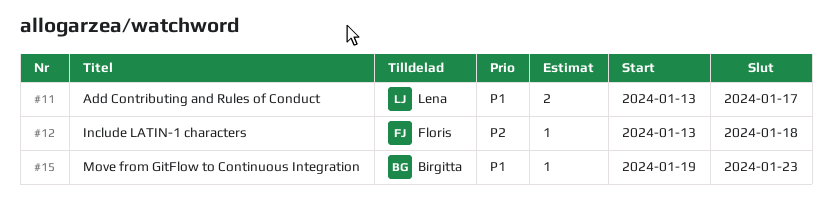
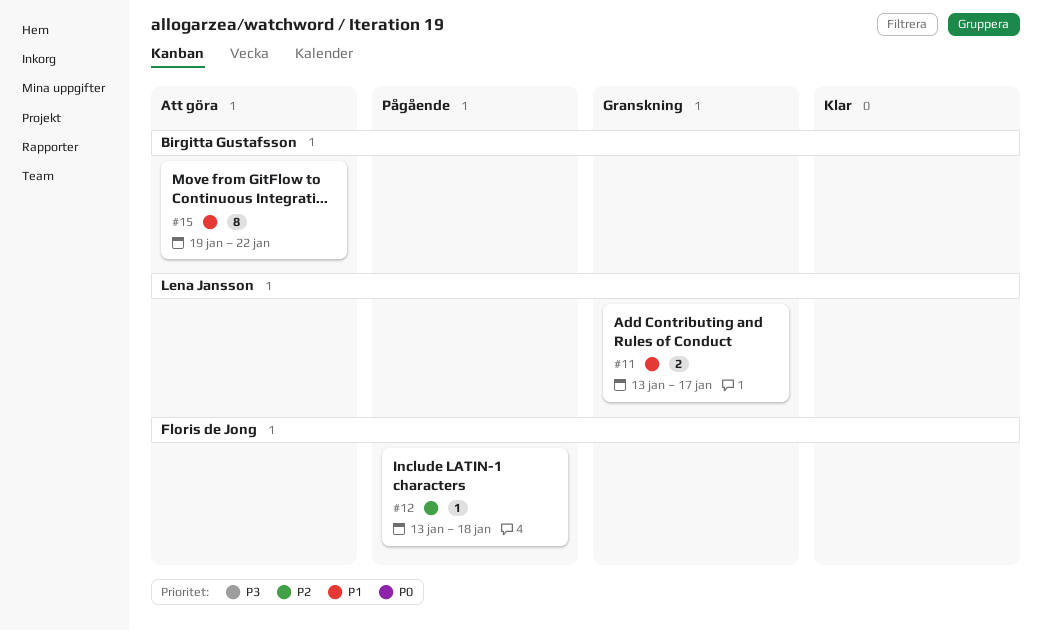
#15, estimate: 1 -> 8
#15, due: Jan 23 -> Jan 22

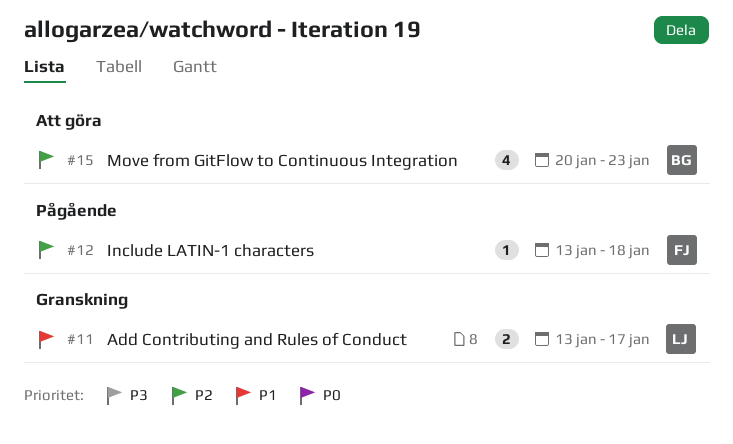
#15, priority: P1 -> P2
#15, estimate: 8 -> 4
#15, start: Jan 19 -> Jan 20
#15, due: Jan 22 -> Jan 23

